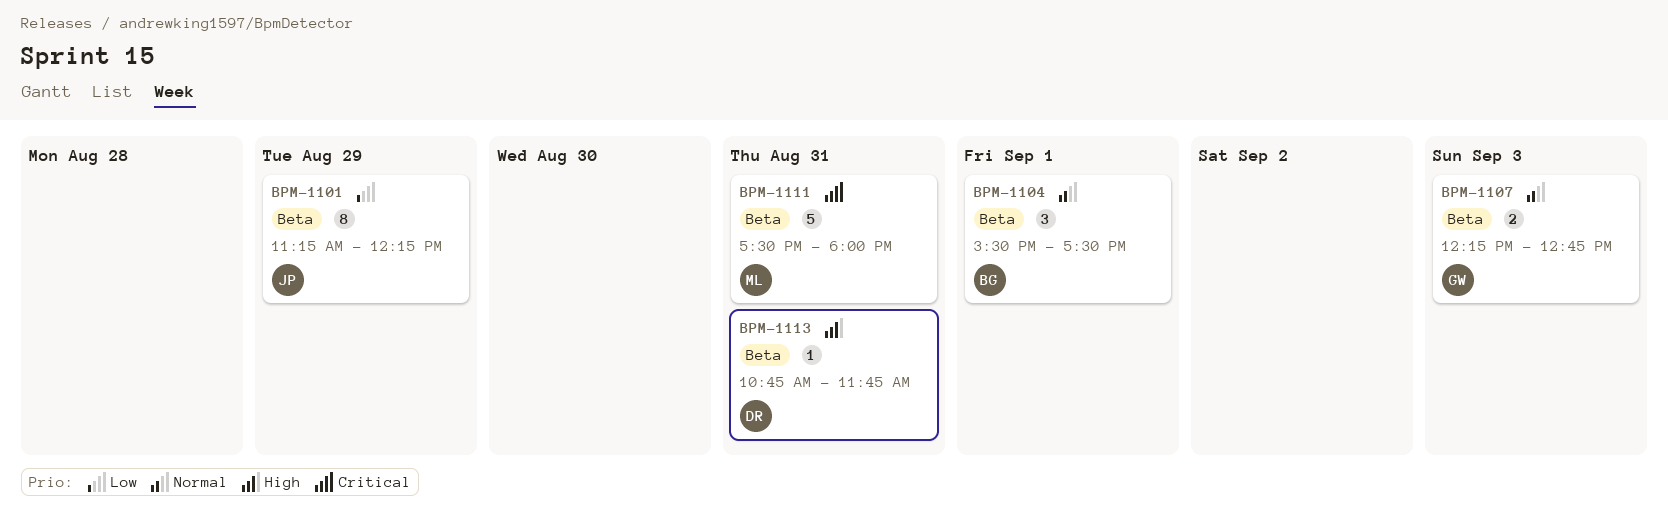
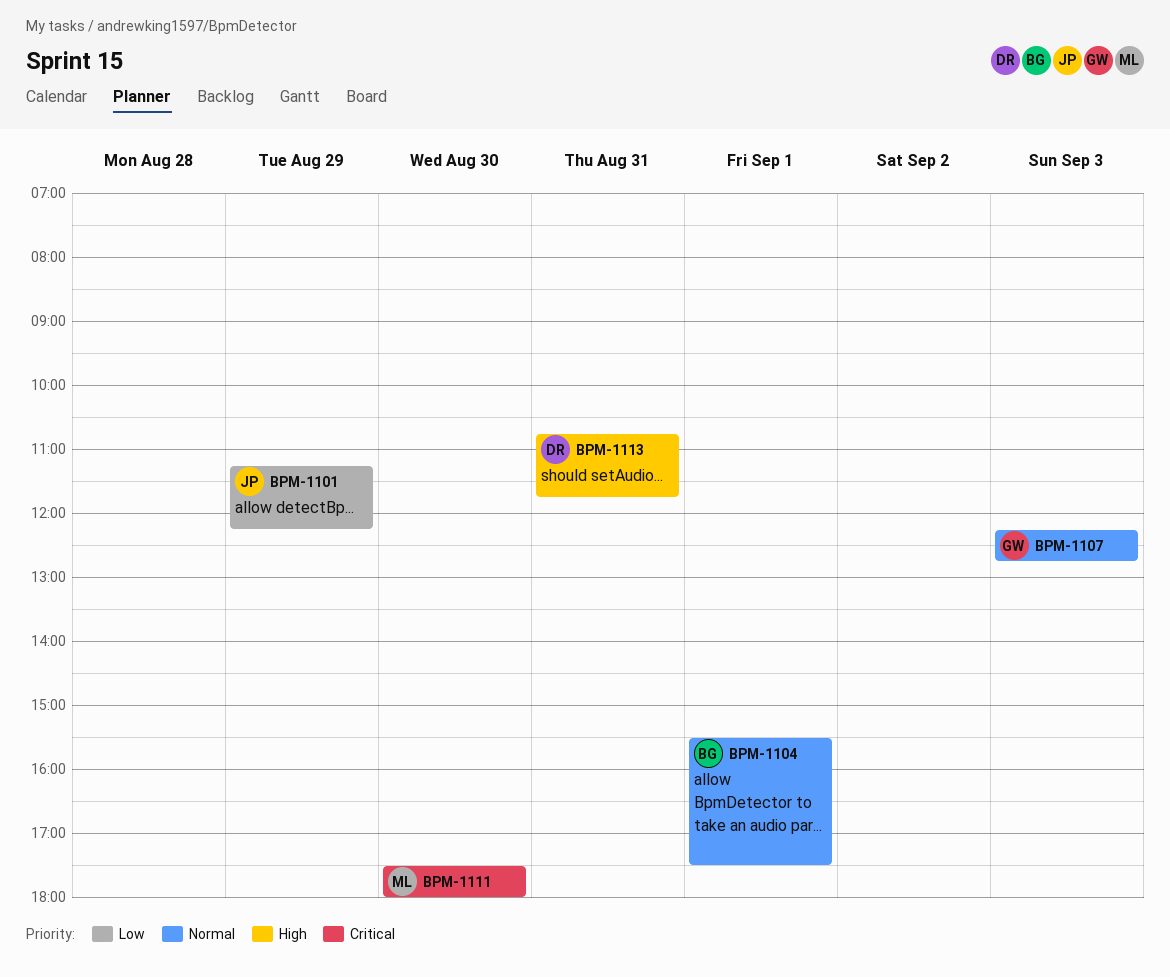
BPM-1111, day: Aug 31 -> Aug 30

